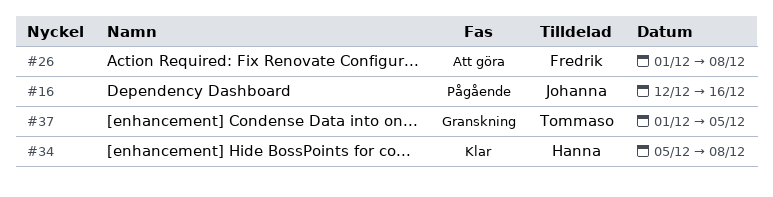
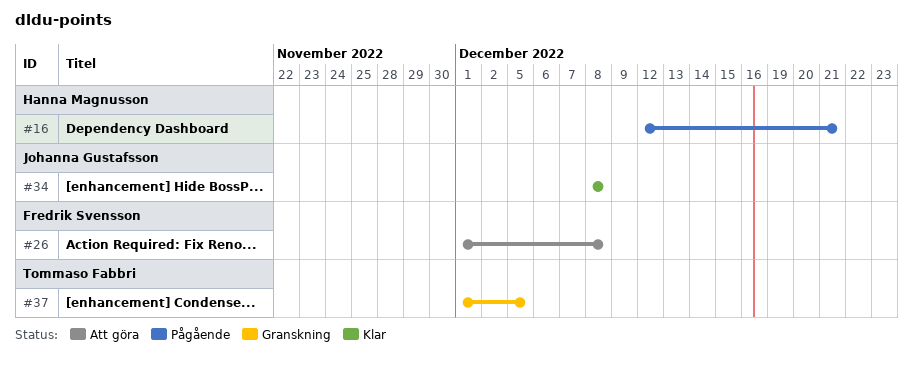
#16, owner: Johanna Gustafsson -> Hanna Magnusson
#16, due: Dec 16 -> Dec 21
#34, owner: Hanna Magnusson -> Johanna Gustafsson
#34, start: Dec 5 -> Dec 8

